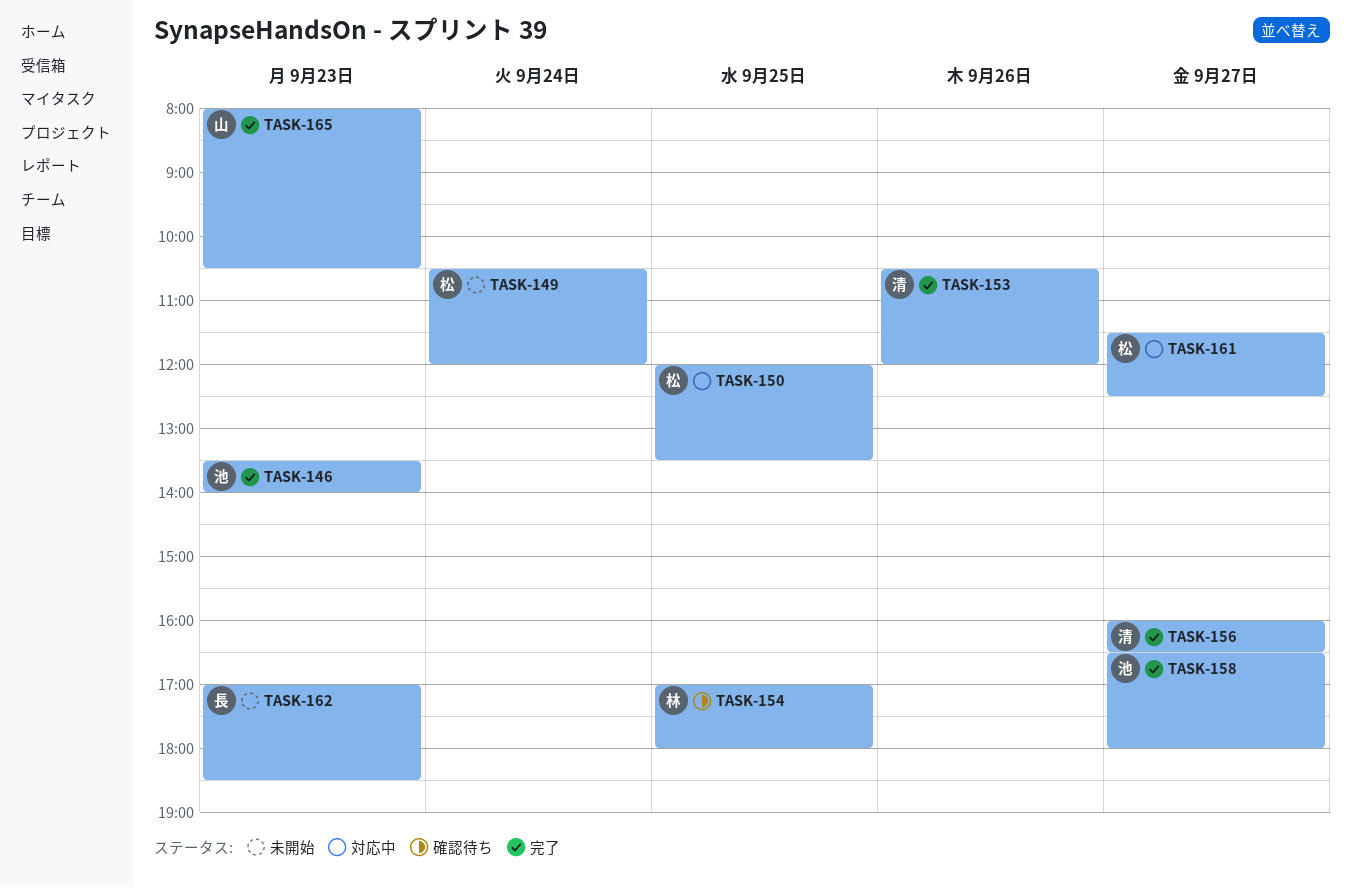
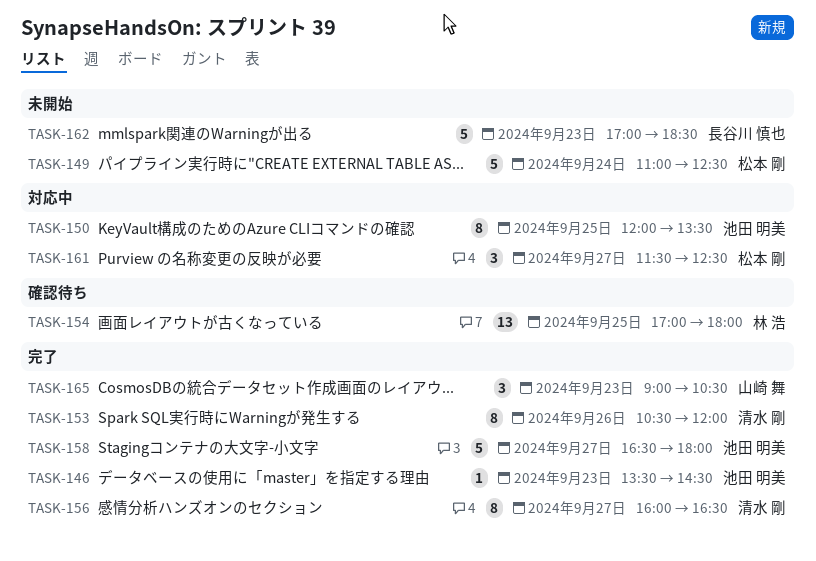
TASK-146, ends: 14:00 -> 14:30
TASK-149, begins: 10:30 -> 11:00
TASK-149, ends: 12:00 -> 12:30
TASK-150, owner: 松本 剛 -> 池田 明美
TASK-165, begins: 08:00 -> 09:00

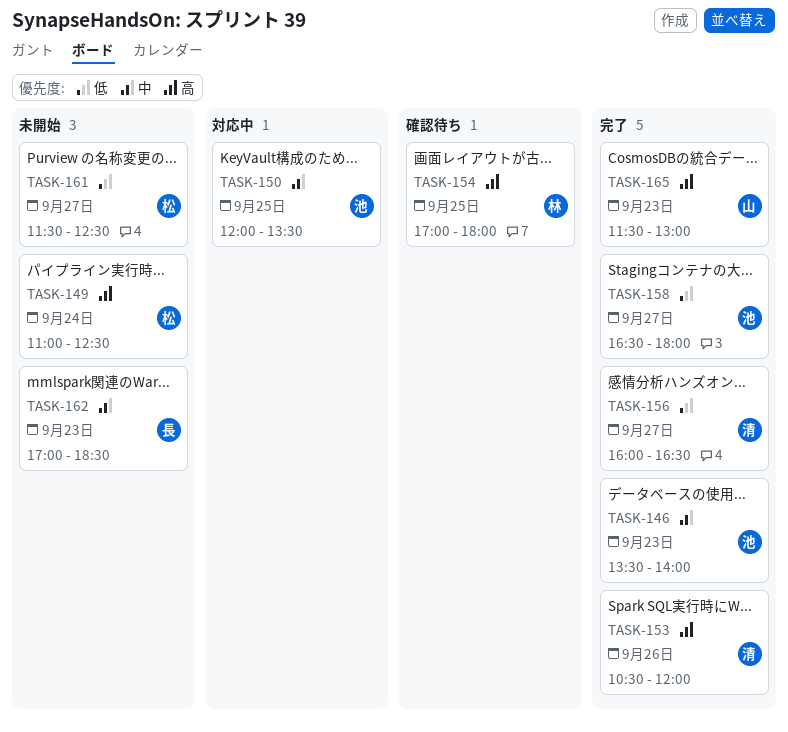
TASK-146, ends: 14:30 -> 14:00
TASK-161, status: 対応中 -> 未開始
TASK-165, begins: 09:00 -> 11:30
TASK-165, ends: 10:30 -> 13:00

